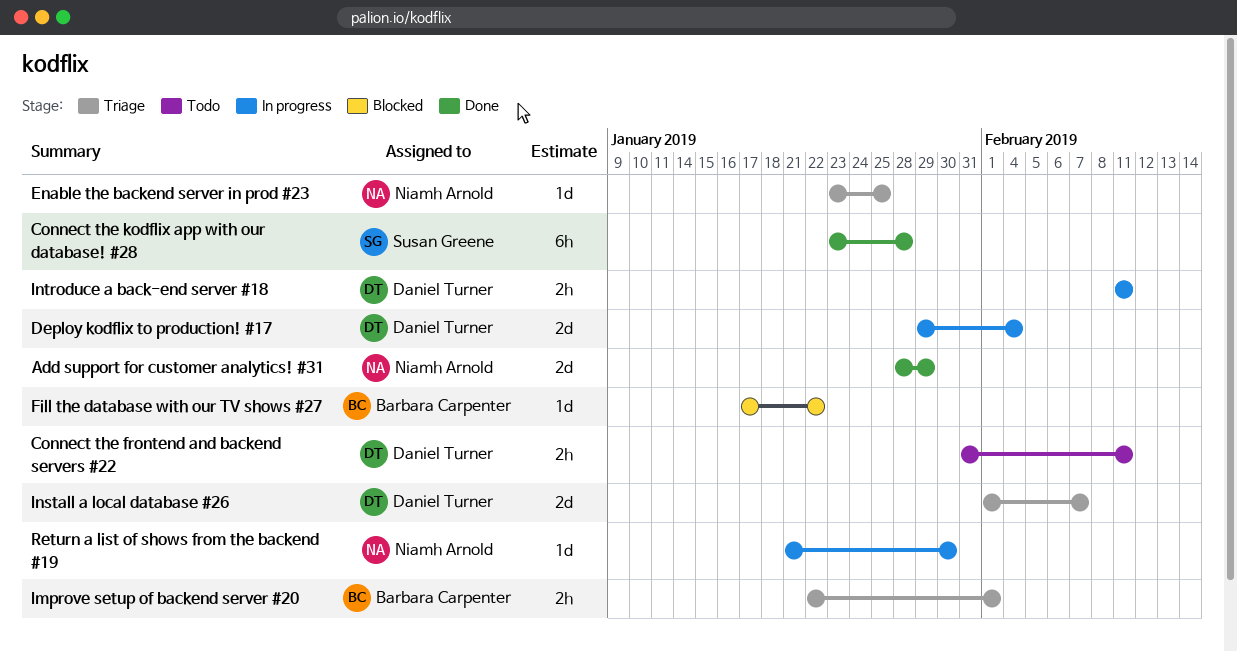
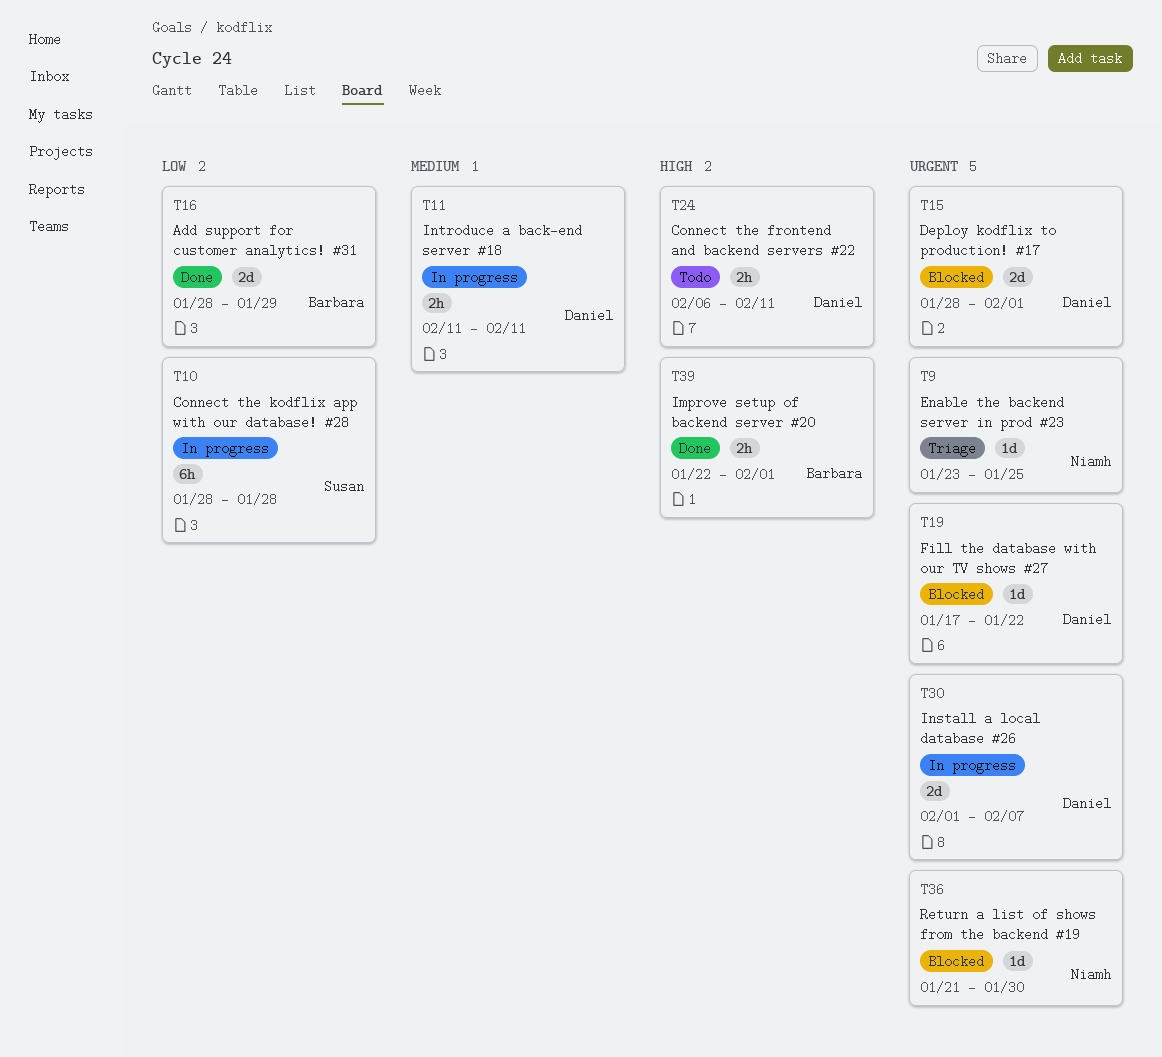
Add support for customer analytics! #31, owner: Niamh Arnold -> Barbara Carpenter
Connect the frontend and backend servers #22, start: Jan 31 -> Feb 6
Connect the kodflix app with our database! #28, status: Done -> In progress
Connect the kodflix app with our database! #28, start: Jan 23 -> Jan 28
Deploy kodflix to production! #17, status: In progress -> Blocked
Deploy kodflix to production! #17, start: Jan 29 -> Jan 28
Deploy kodflix to production! #17, due: Feb 4 -> Feb 1
Fill the database with our TV shows #27, owner: Barbara Carpenter -> Daniel Turner
Improve setup of backend server #20, status: Triage -> Done
Install a local database #26, status: Triage -> In progress
Return a list of shows from the backend #19, status: In progress -> Blocked

